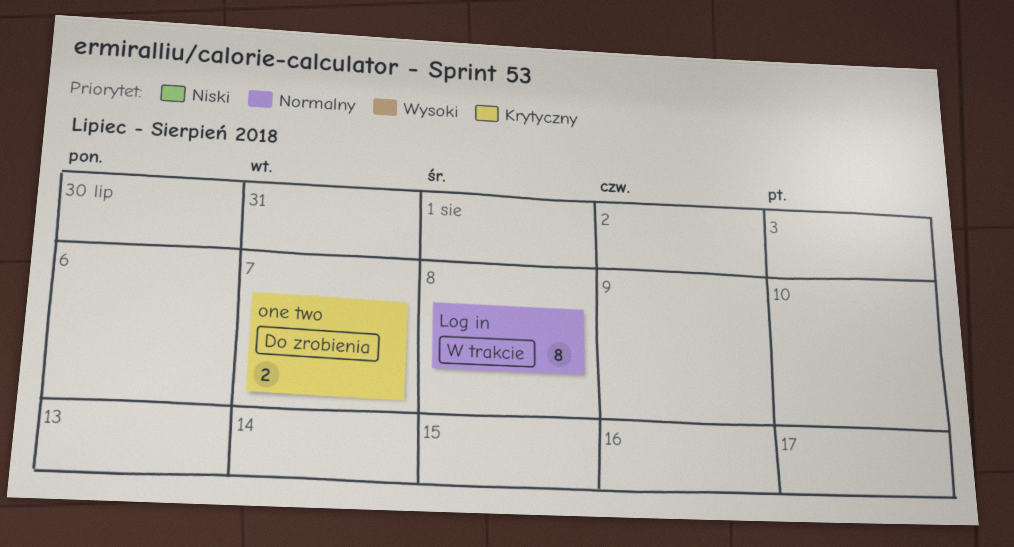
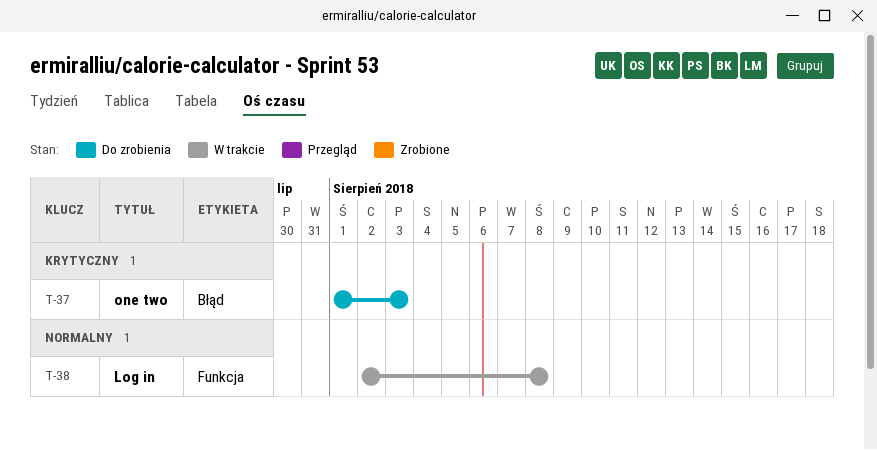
one two, due: Aug 7 -> Aug 3

